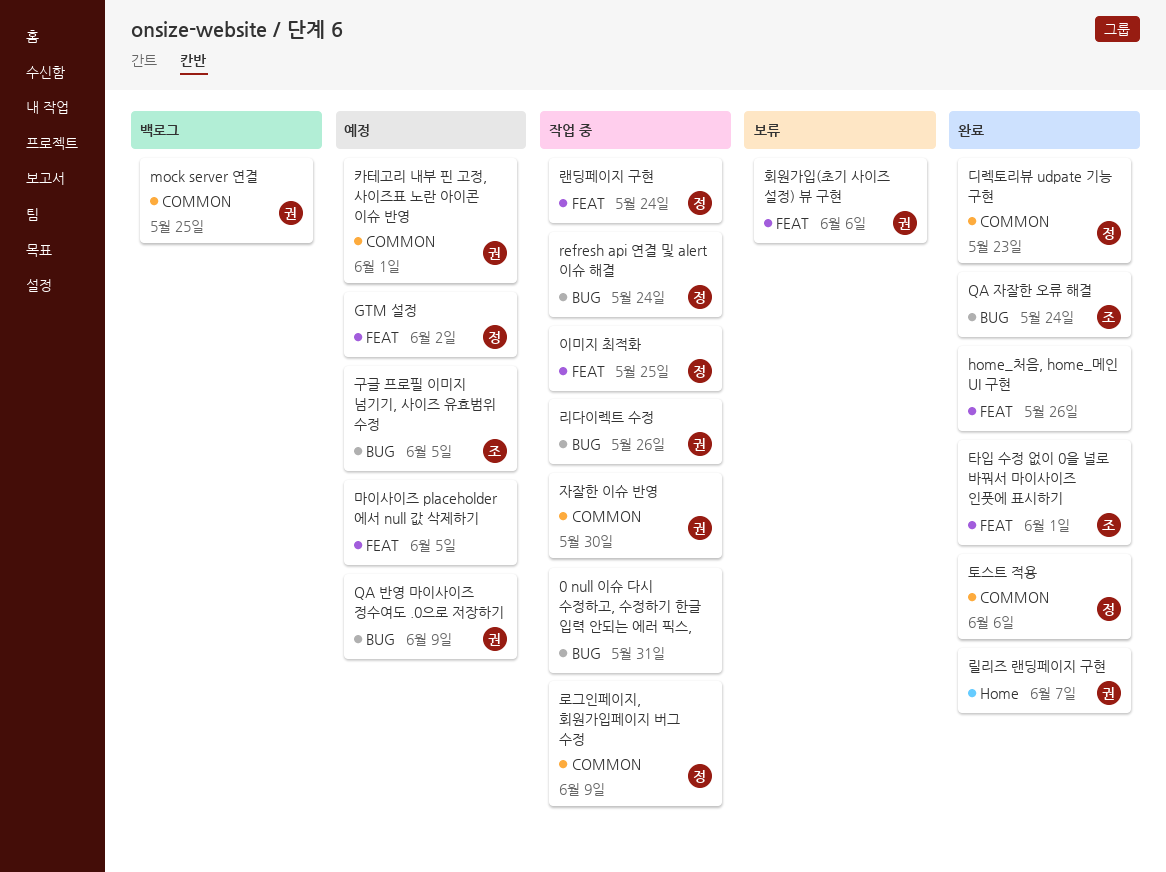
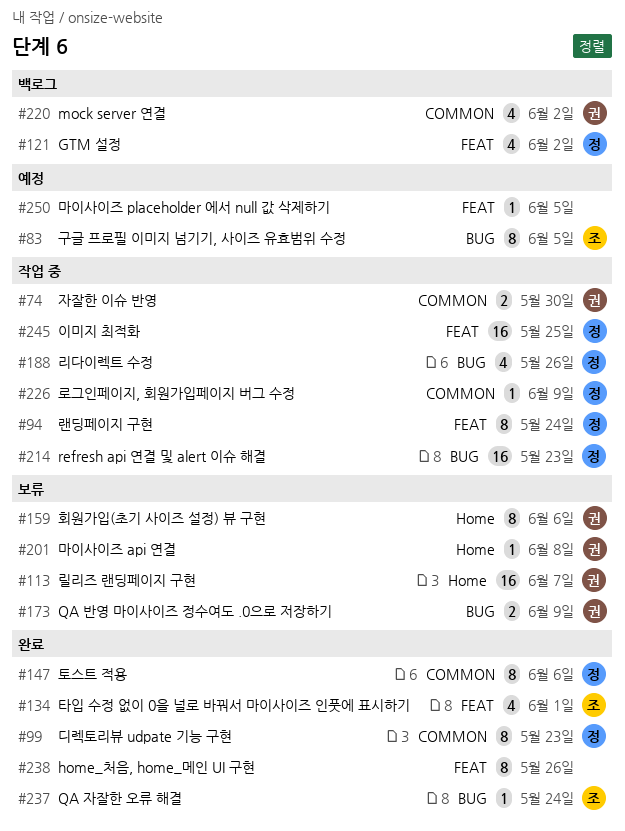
0 null 이슈 다시 수정하고, 수정하기 한글 입력 안되는 에러 픽스,: present -> none
GTM 설정, status: 예정 -> 백로그
mock server 연결, due: May 25 -> Jun 2
QA 반영 마이사이즈 정수여도 .0으로 저장하기, status: 예정 -> 보류
refresh api 연결 및 alert 이슈 해결, due: May 24 -> May 23
리다이렉트 수정, owner: 권 -> 정
릴리즈 랜딩페이지 구현, status: 완료 -> 보류
마이사이즈 api 연결: none -> present
카테고리 내부 핀 고정, 사이즈표 노란 아이콘 이슈 반영: present -> none
회원가입(초기 사이즈 설정) 뷰 구현, label: FEAT -> Home

